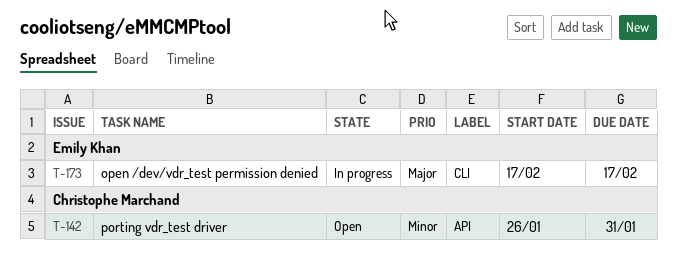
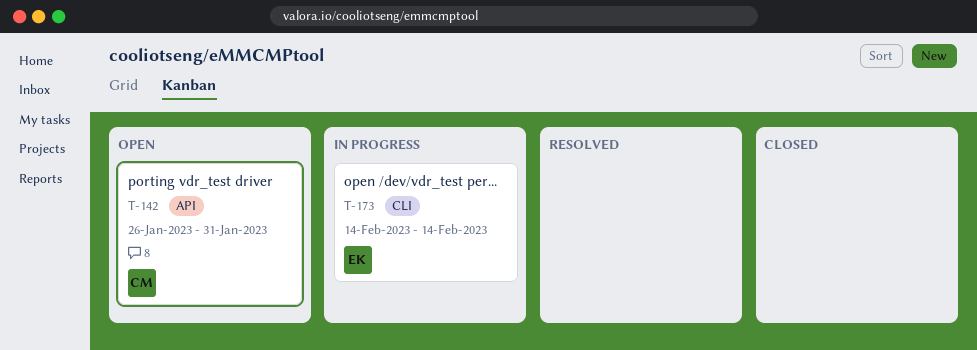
T-173, start: Feb 17 -> Feb 14
T-173, due: Feb 17 -> Feb 14

